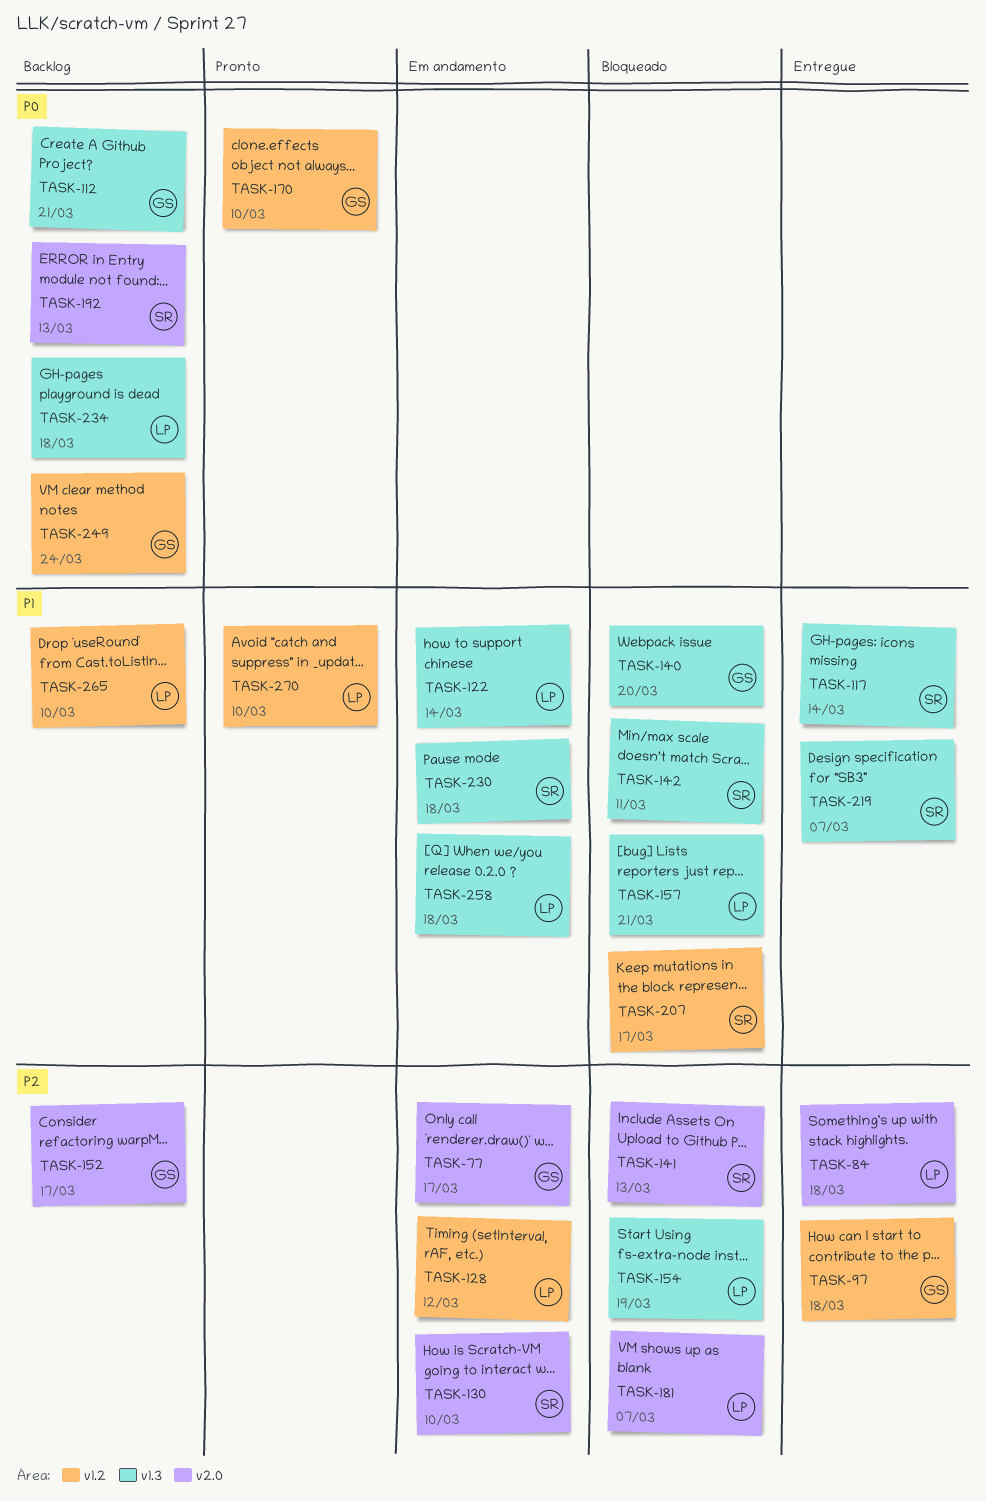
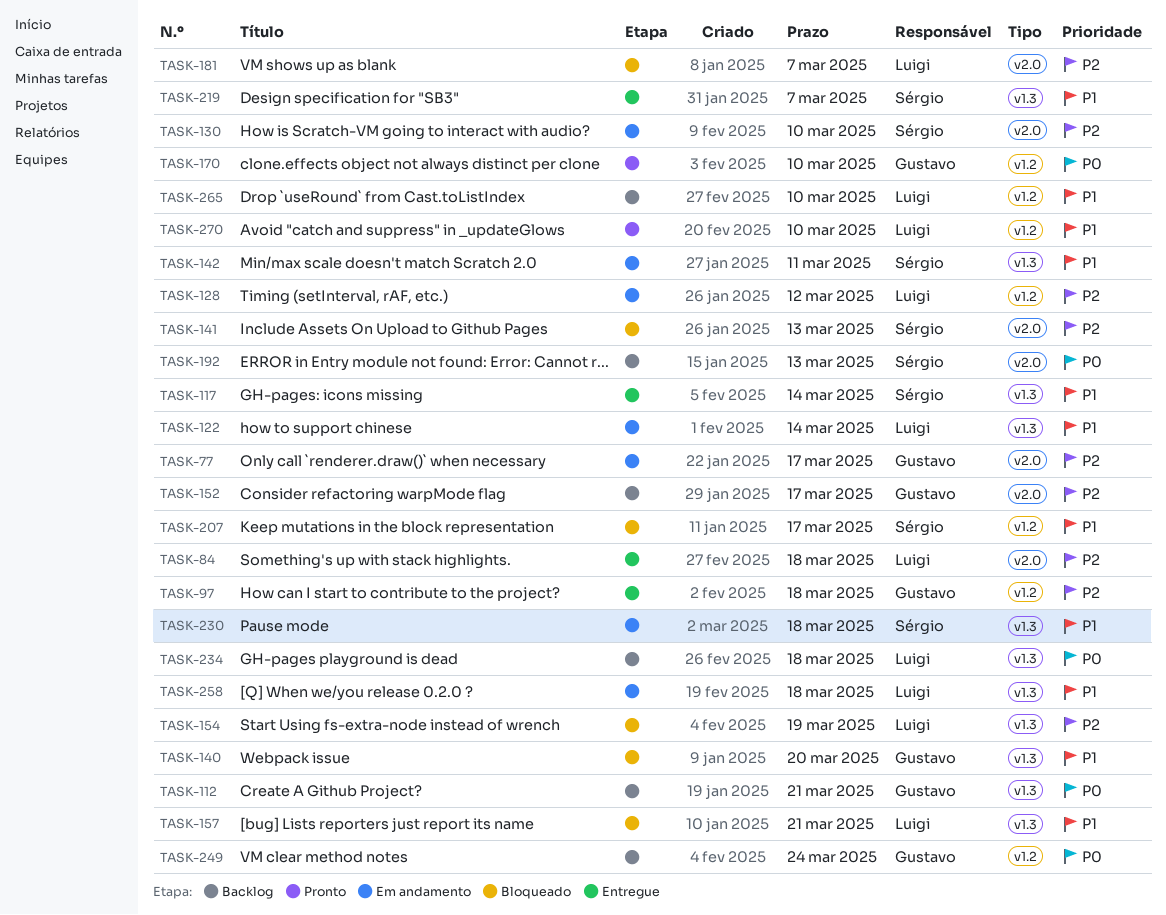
TASK-142, status: Bloqueado -> Em andamento

